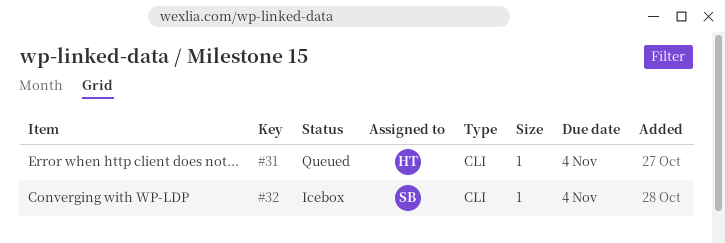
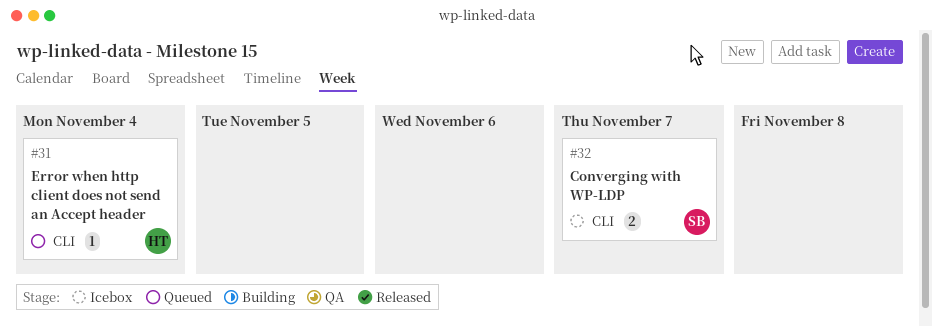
#32, estimate: 1 -> 2
#32, due: Nov 4 -> Nov 7

